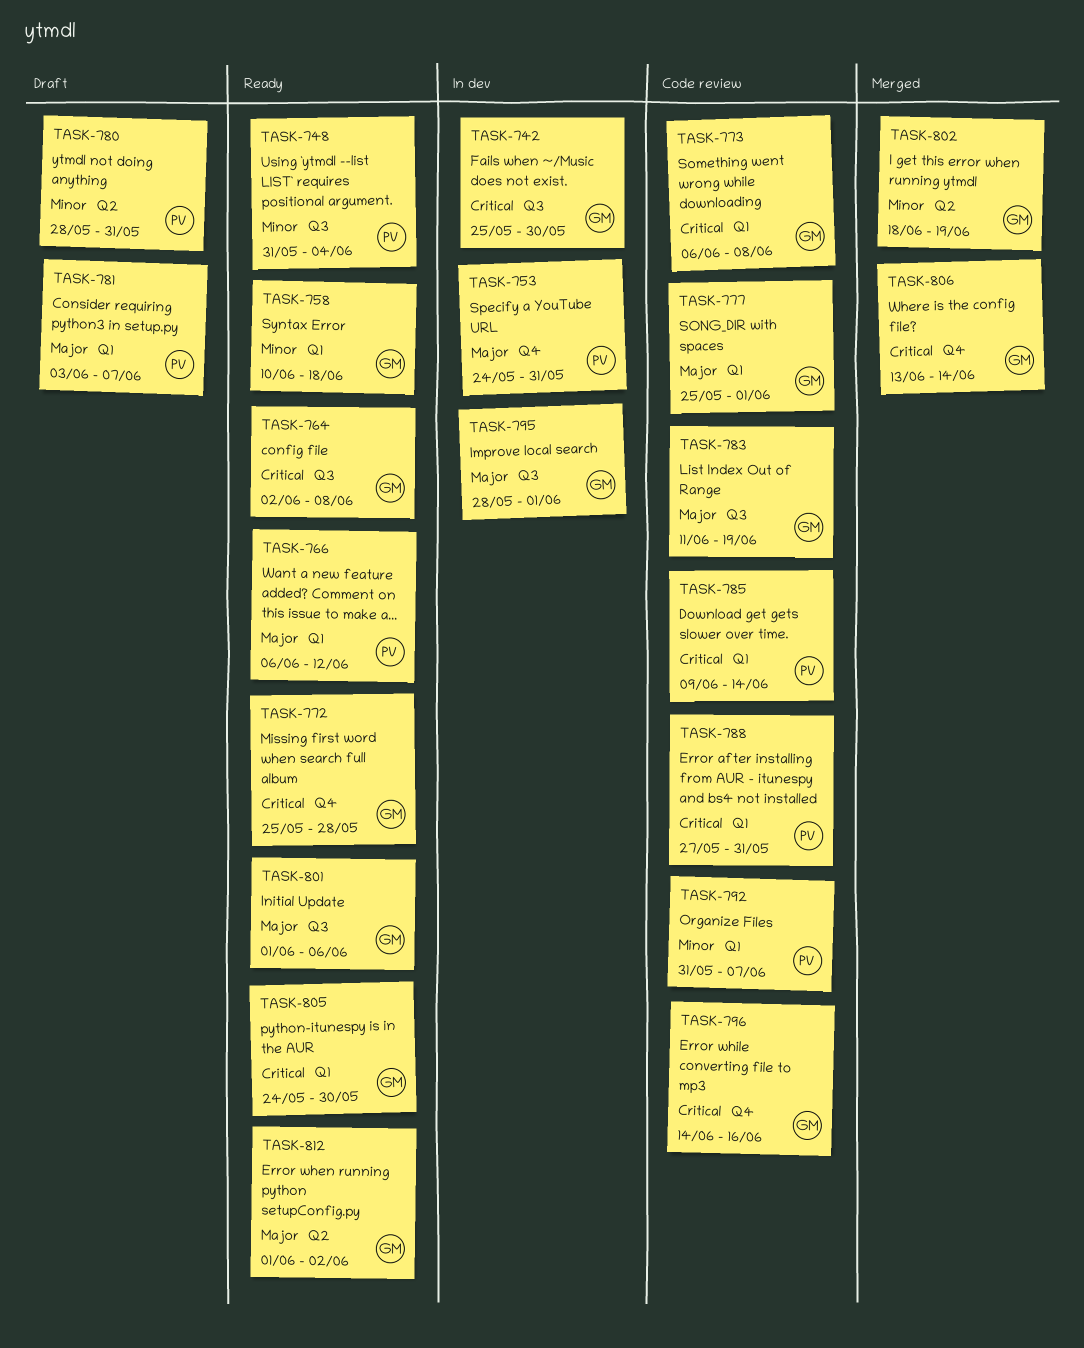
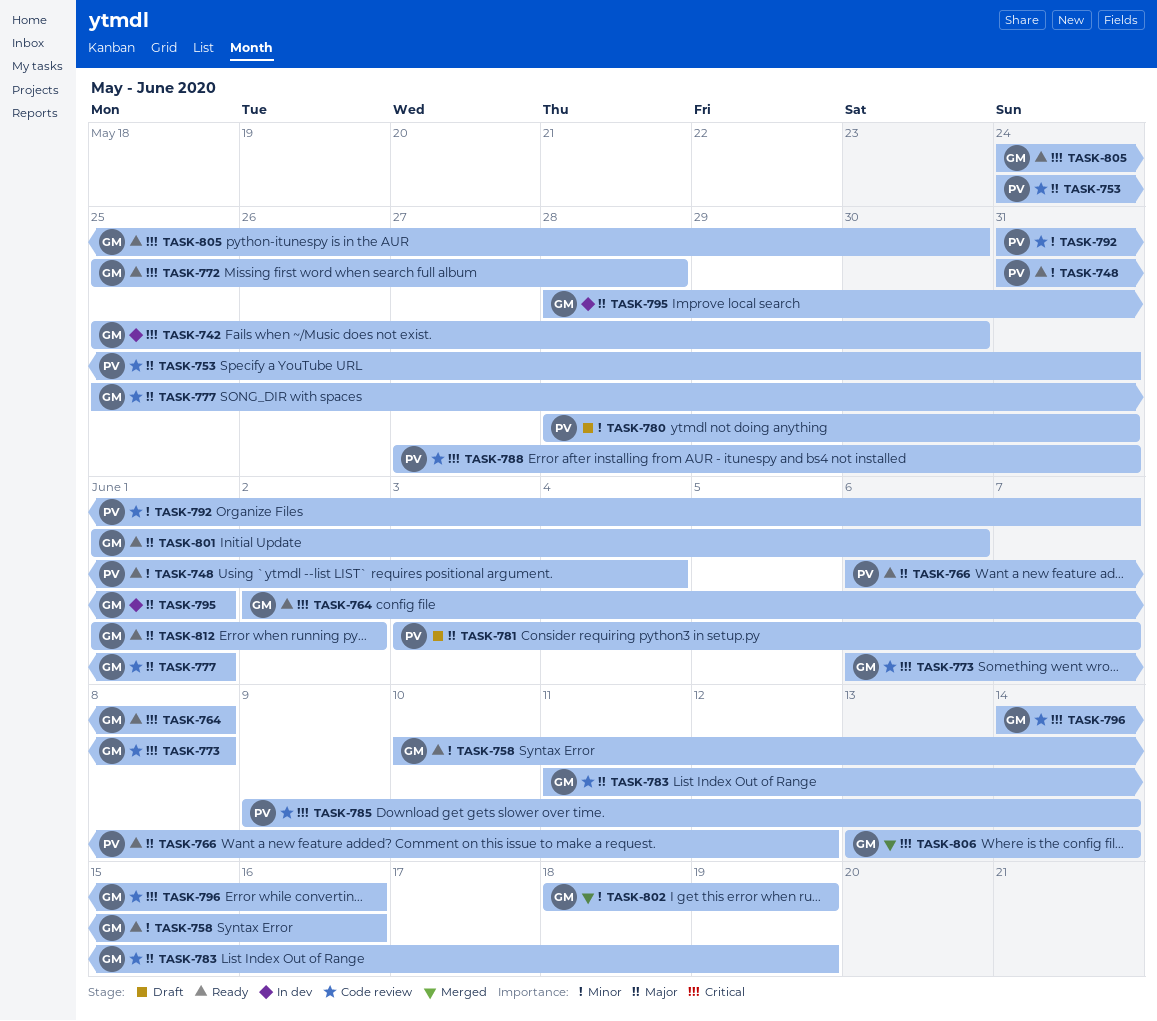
TASK-753, status: In dev -> Code review
TASK-758, due: Jun 18 -> Jun 16

